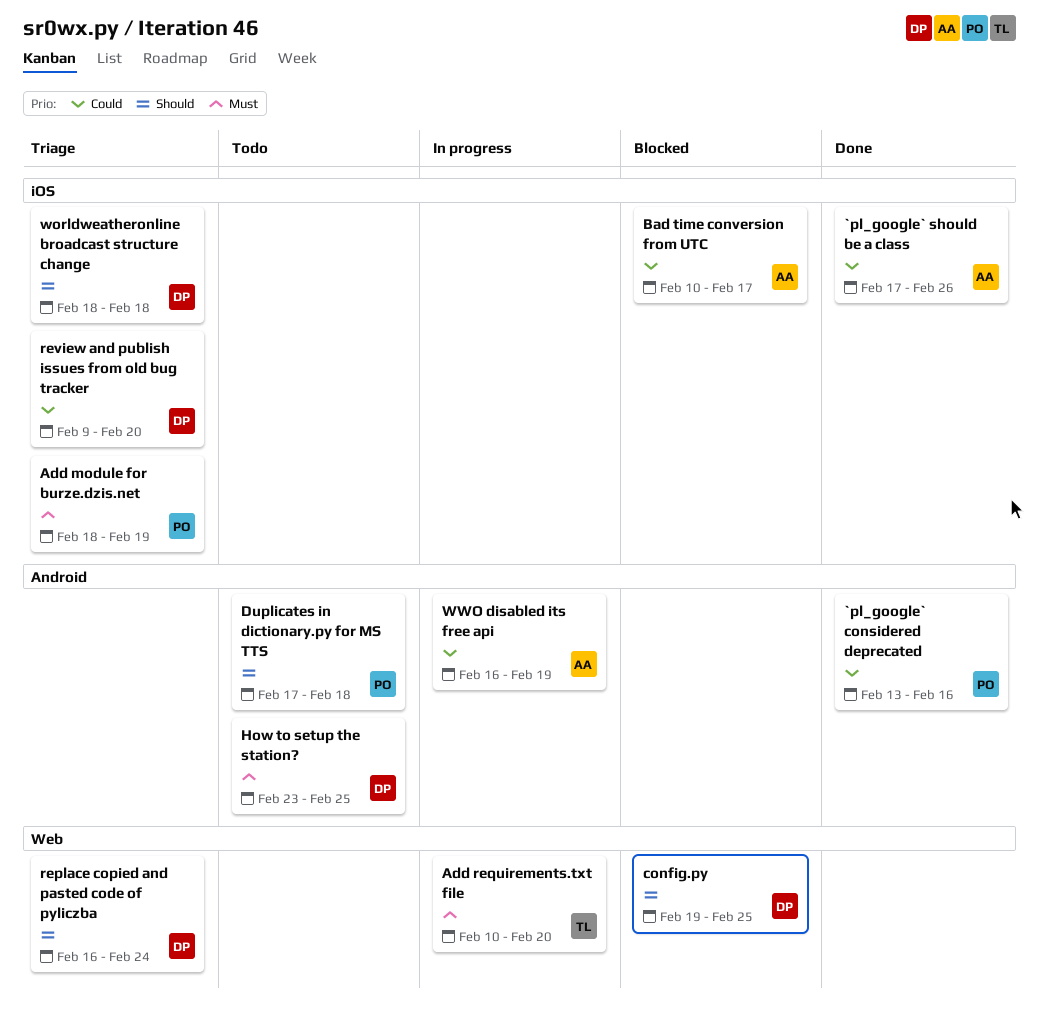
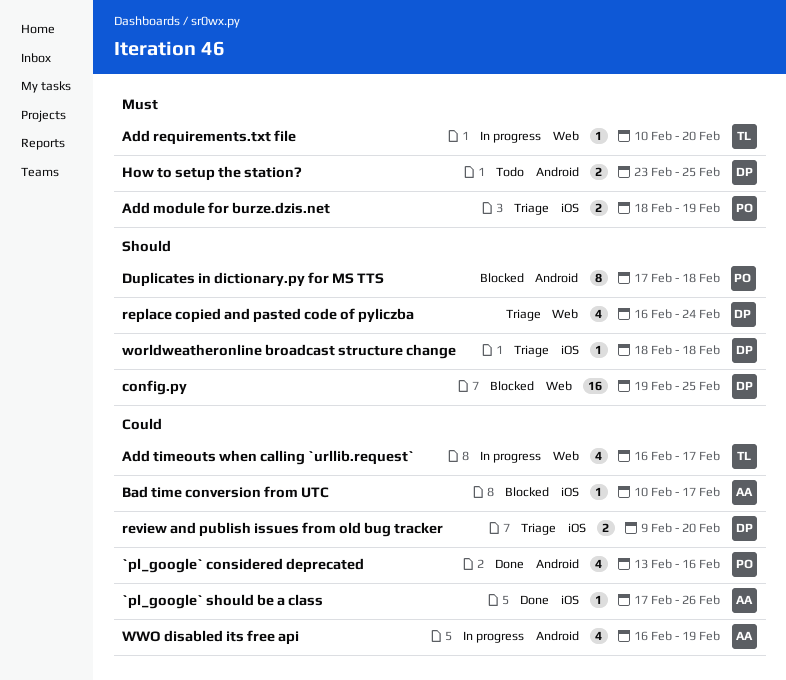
Add timeouts when calling `urllib.request`: none -> present
Duplicates in dictionary.py for MS TTS, status: Todo -> Blocked

